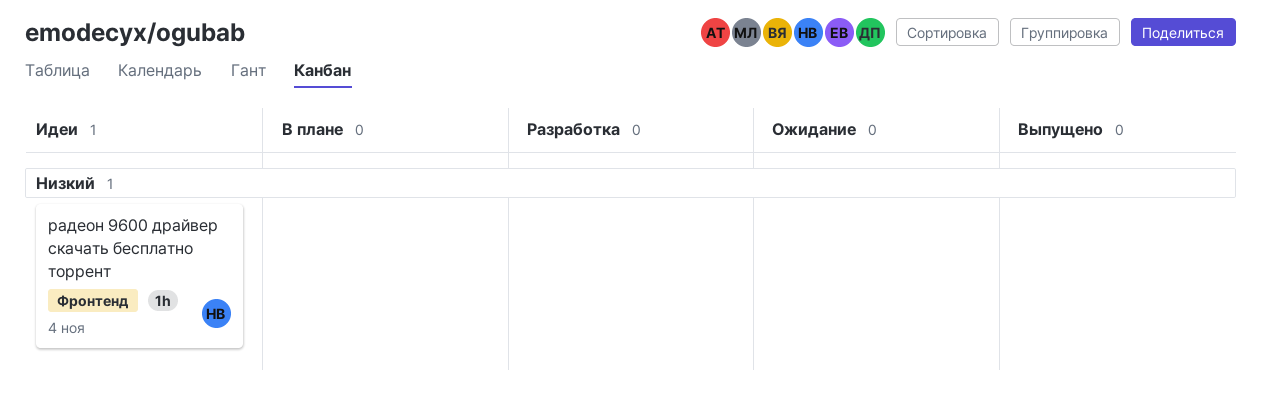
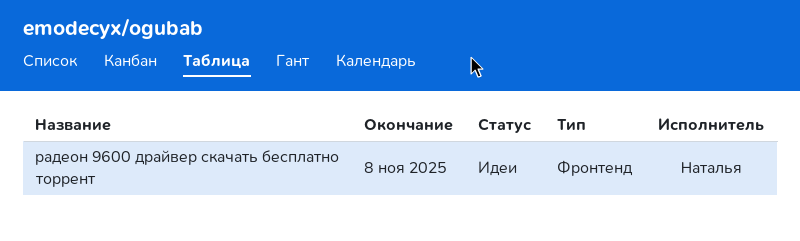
радеон 9600 драйвер скачать бесплатно торрент, due: Nov 4 -> Nov 8

